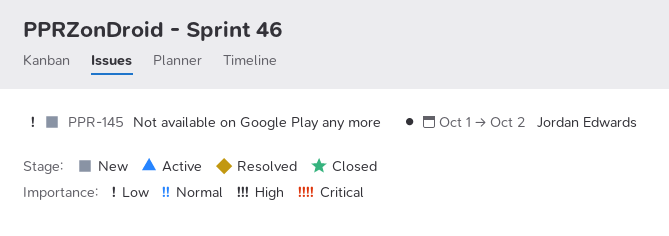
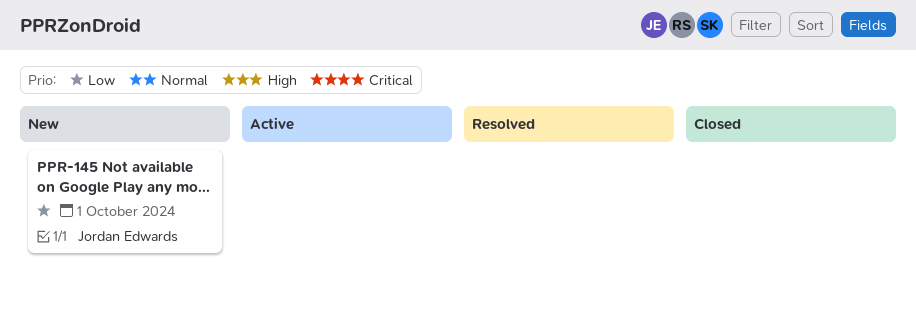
PPR-145, due: Oct 2 -> Oct 1

